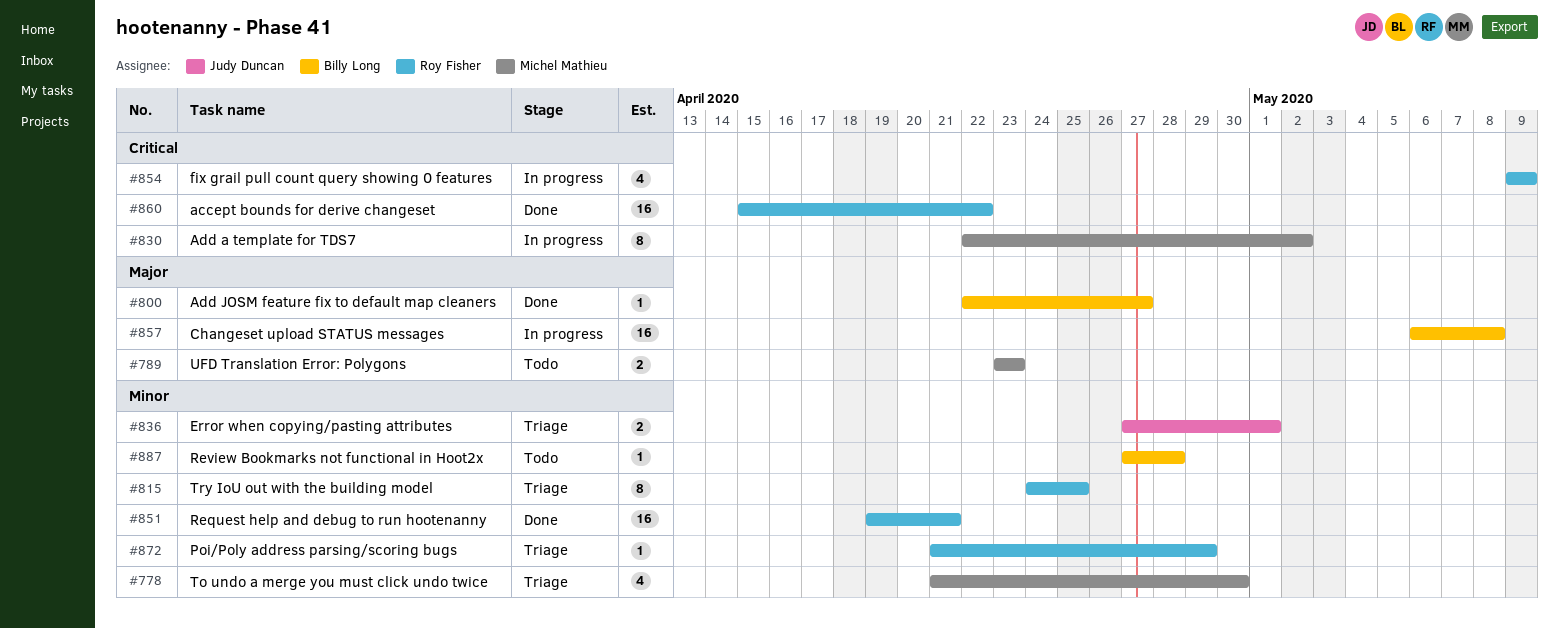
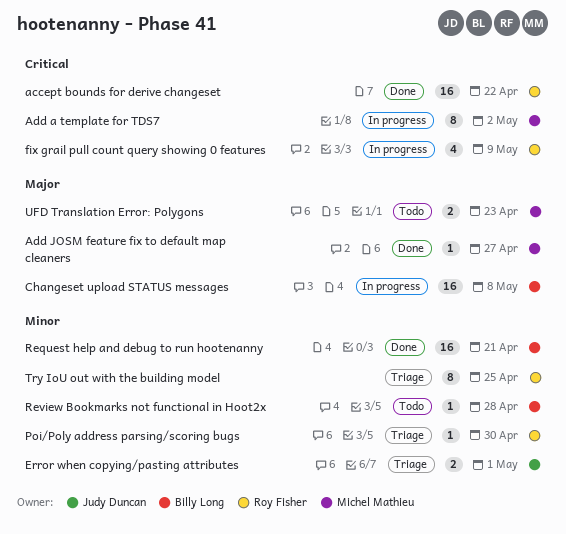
Add JOSM feature fix to default map cleaners, owner: Billy Long -> Michel Mathieu
Poi/Poly address parsing/scoring bugs, due: Apr 29 -> Apr 30
Request help and debug to run hootenanny, owner: Roy Fisher -> Billy Long
To undo a merge you must click undo twice: present -> none

